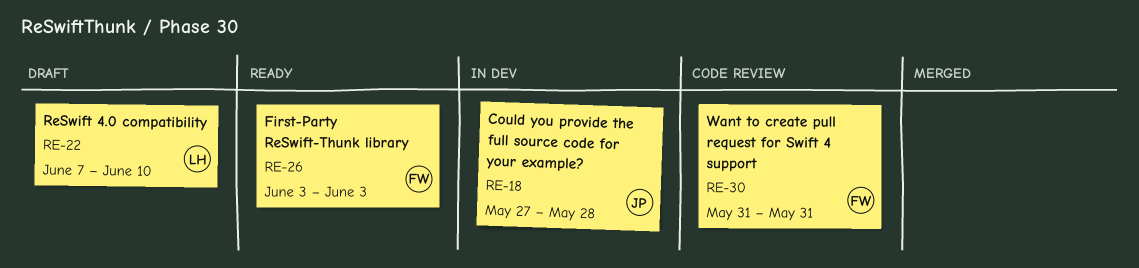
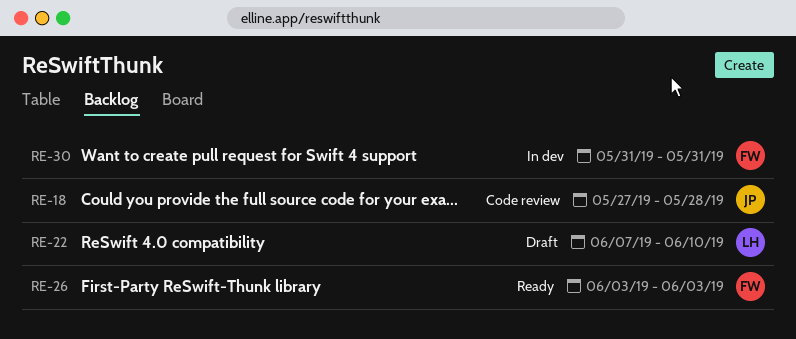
RE-18, status: In dev -> Code review
RE-30, status: Code review -> In dev

